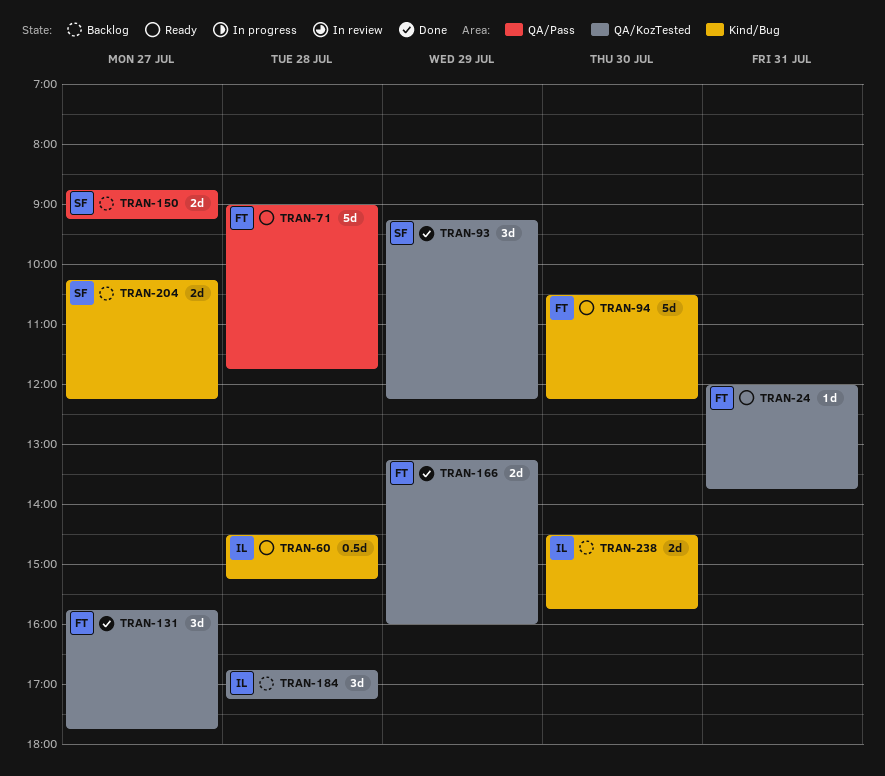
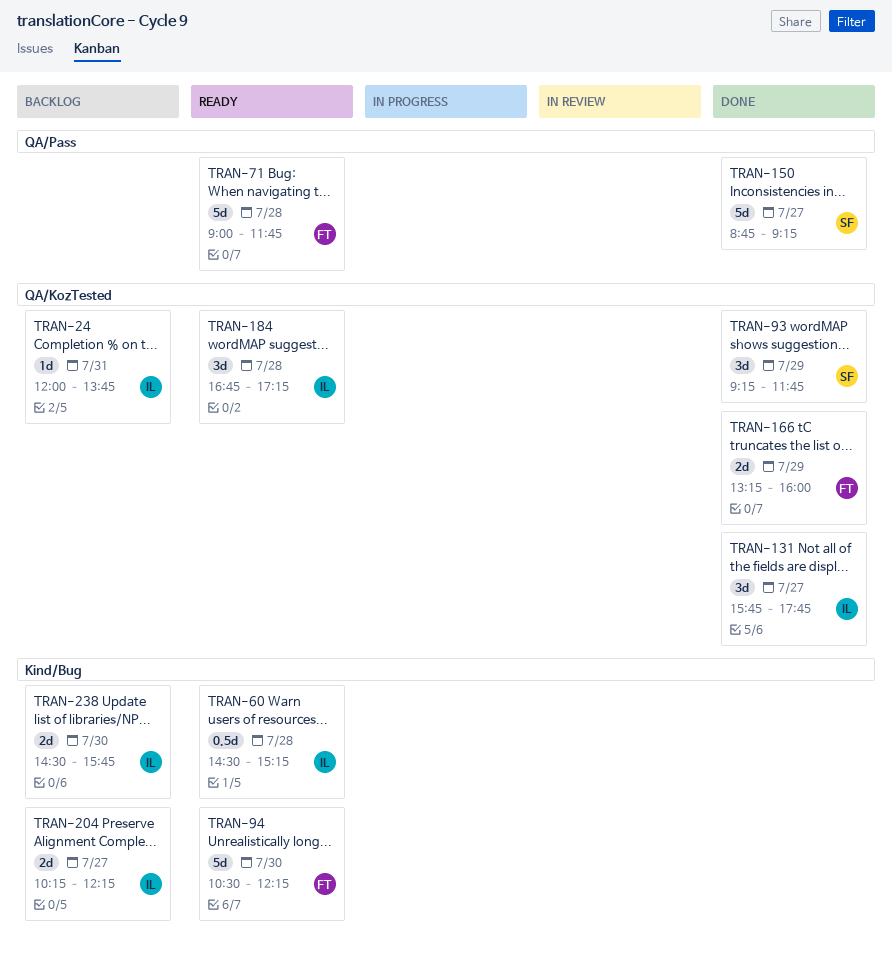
TRAN-24, status: Ready -> Backlog
TRAN-24, owner: FT -> IL
TRAN-93, ends: 12:15 -> 11:45
TRAN-131, owner: FT -> IL
TRAN-150, status: Backlog -> Done
TRAN-150, estimate: 2d -> 5d
TRAN-184, status: Backlog -> Ready
TRAN-204, owner: SF -> IL

